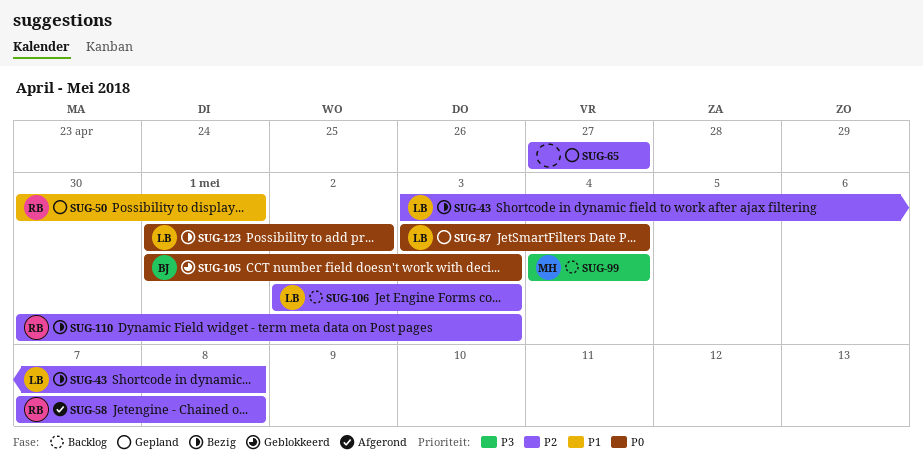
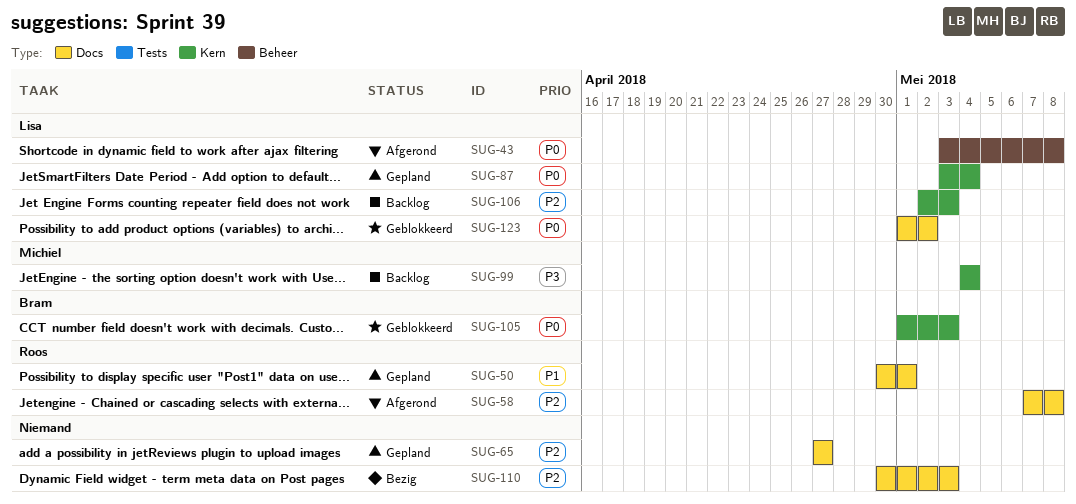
SUG-43, status: Bezig -> Afgerond
SUG-43, priority: P2 -> P0
SUG-110, owner: Roos -> none
SUG-123, status: Bezig -> Geblokkeerd

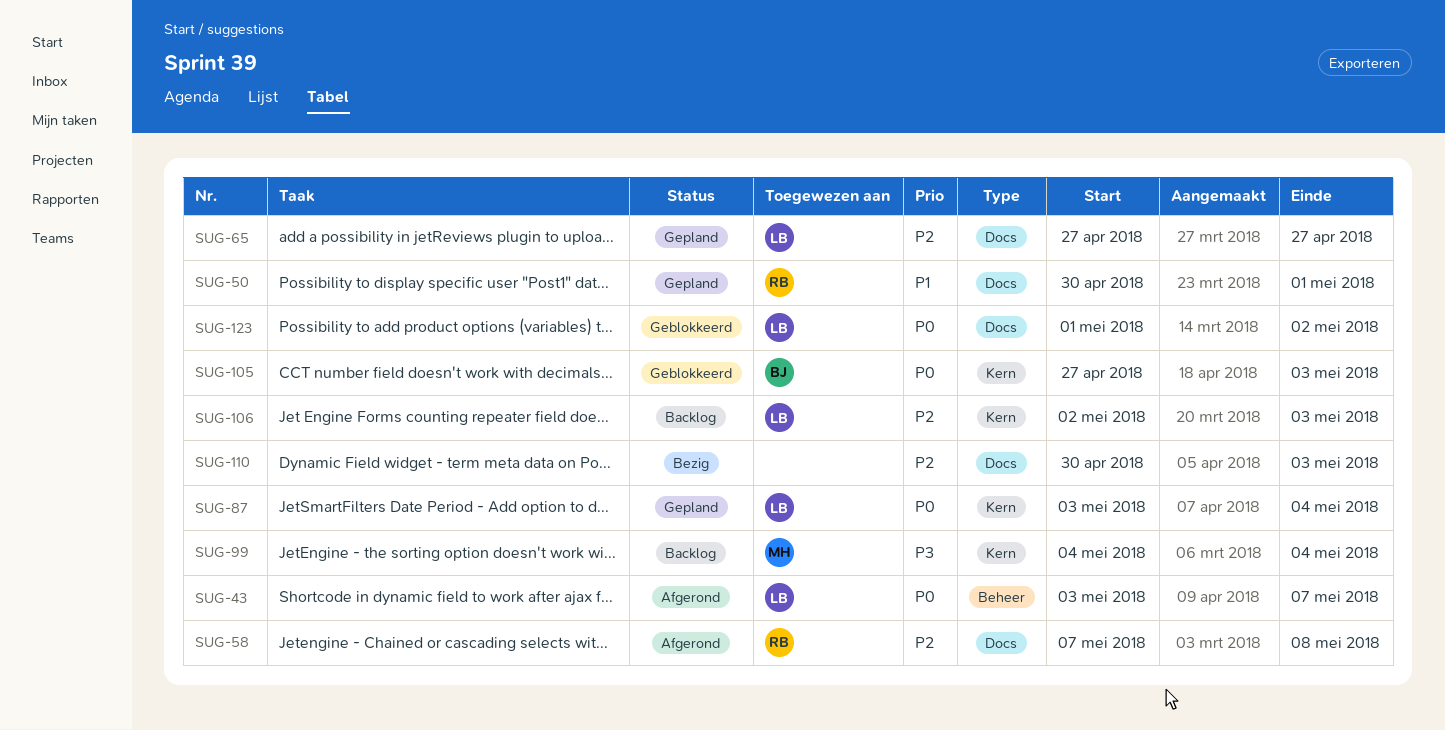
SUG-43, due: May 8 -> May 7
SUG-65, owner: none -> Lisa
SUG-105, start: May 1 -> Apr 27

